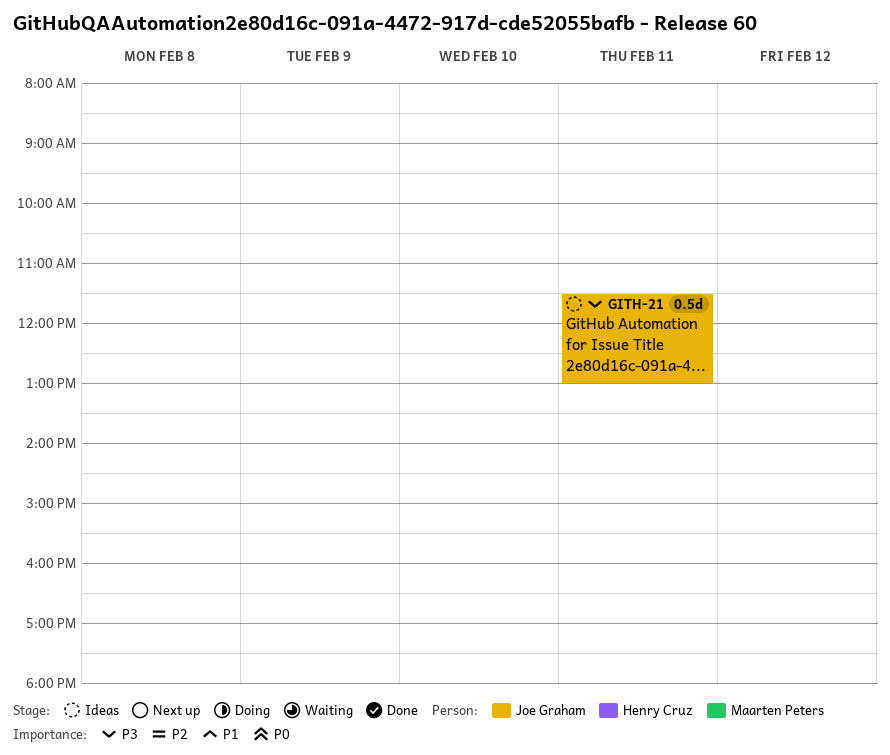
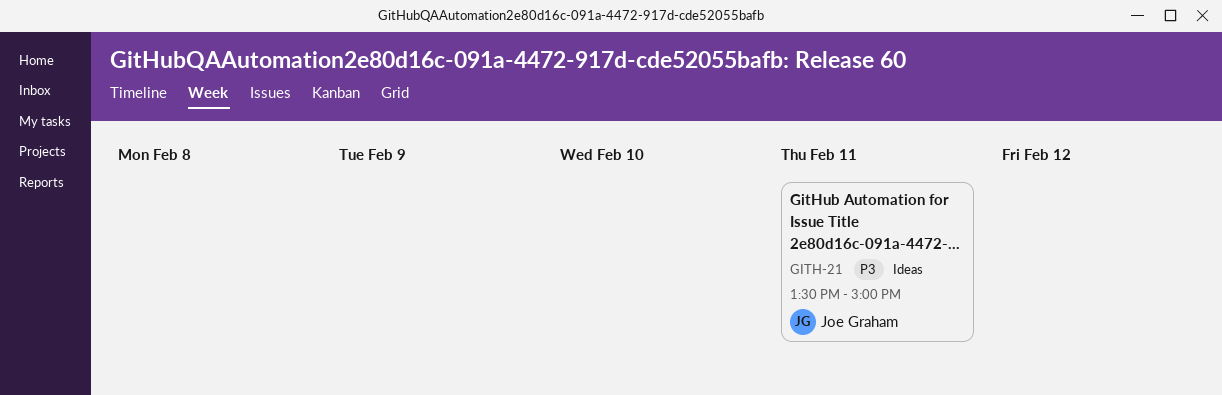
GITH-21, begins: 11:30 -> 13:30
GITH-21, ends: 13:00 -> 15:00

